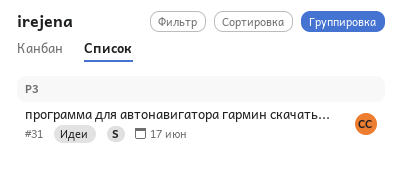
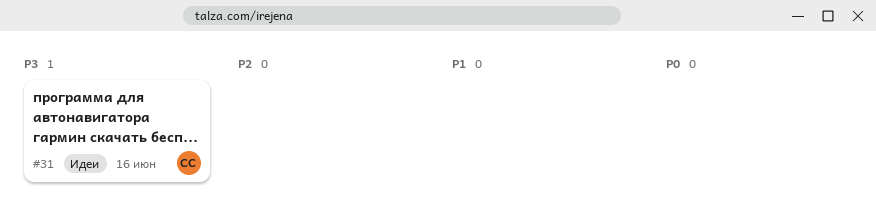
#31, due: Jun 17 -> Jun 16

